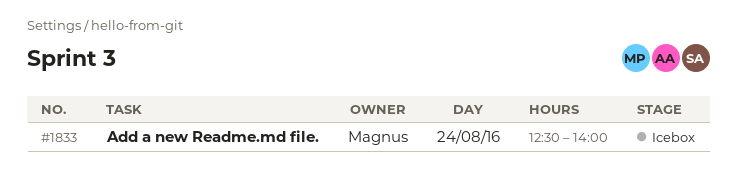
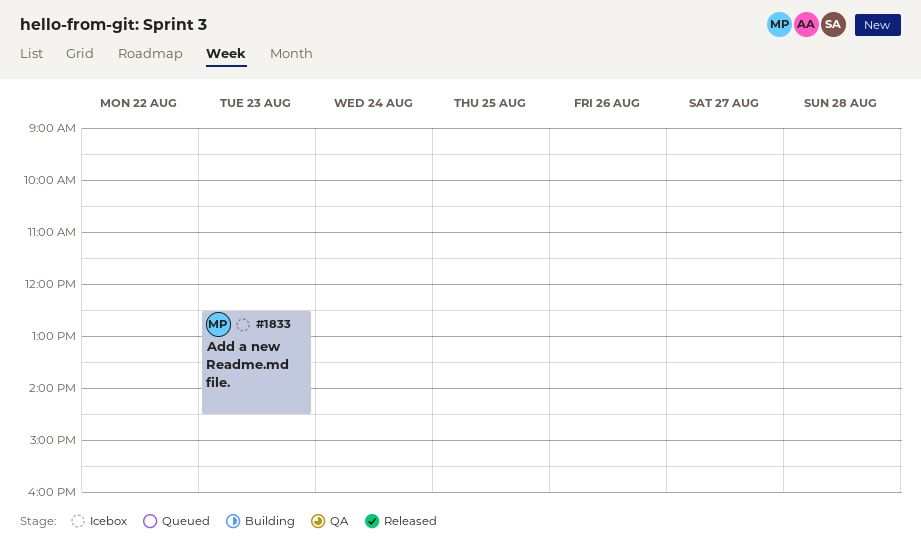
#1833, day: Aug 24 -> Aug 23
#1833, ends: 14:00 -> 14:30

